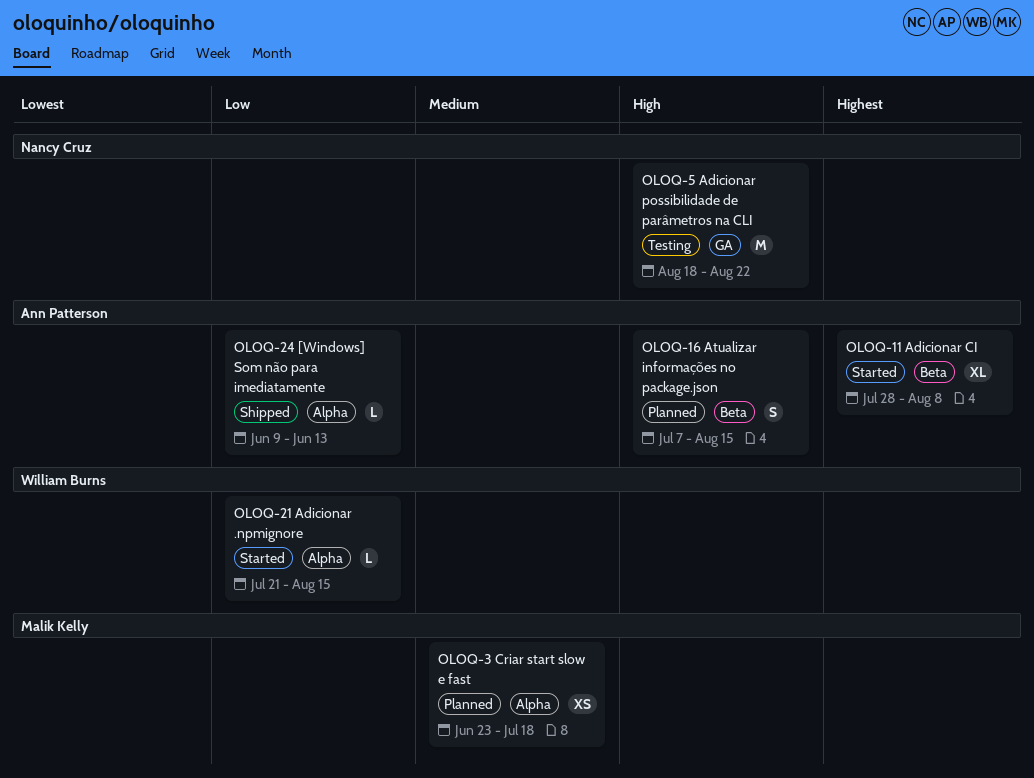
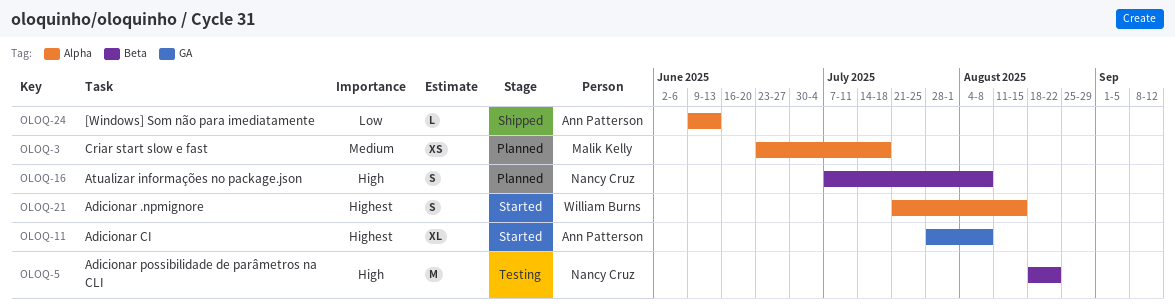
OLOQ-5, label: GA -> Beta
OLOQ-11, label: Beta -> GA
OLOQ-16, owner: Ann Patterson -> Nancy Cruz
OLOQ-16, due: Aug 15 -> Aug 8
OLOQ-21, priority: Low -> Highest
OLOQ-21, estimate: L -> S

